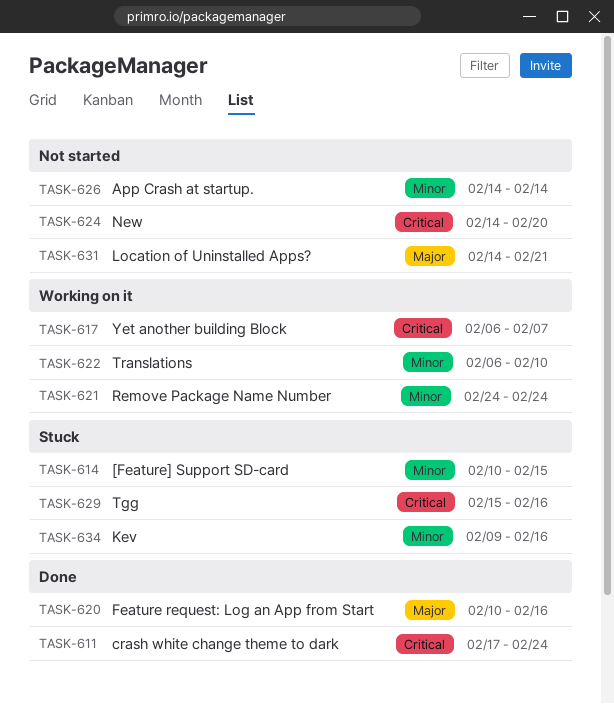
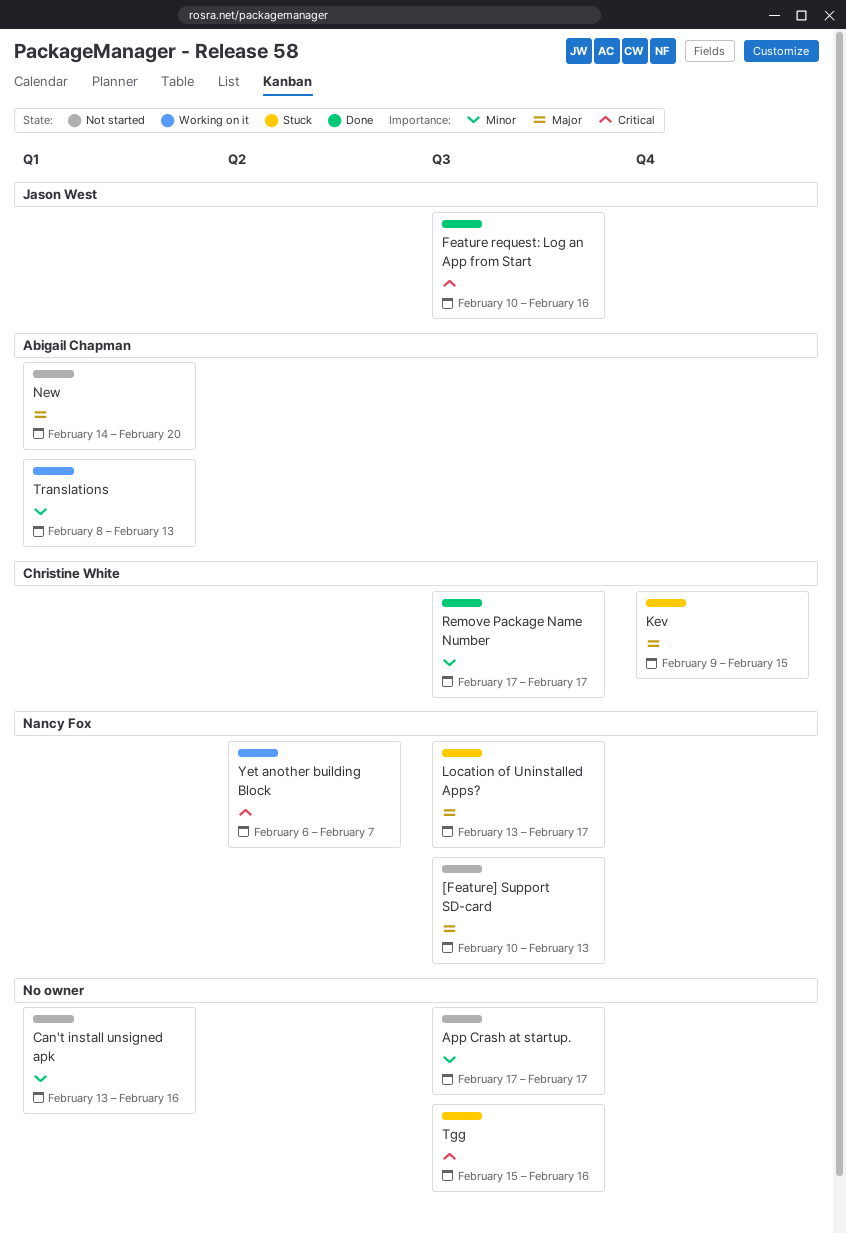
[Feature] Support SD-card, status: Stuck -> Not started
[Feature] Support SD-card, priority: Minor -> Major
[Feature] Support SD-card, due: Feb 15 -> Feb 13
App Crash at startup., start: Feb 14 -> Feb 17
App Crash at startup., due: Feb 14 -> Feb 17
Can't install unsigned apk: none -> present
crash white change theme to dark: present -> none
Feature request: Log an App from Start, priority: Major -> Critical
Kev, priority: Minor -> Major
Kev, due: Feb 16 -> Feb 15
Location of Uninstalled Apps?, status: Not started -> Stuck
Location of Uninstalled Apps?, start: Feb 14 -> Feb 13
Location of Uninstalled Apps?, due: Feb 21 -> Feb 17
New, priority: Critical -> Major
Remove Package Name Number, status: Working on it -> Done
Remove Package Name Number, start: Feb 24 -> Feb 17
Remove Package Name Number, due: Feb 24 -> Feb 17
Translations, start: Feb 6 -> Feb 8
Translations, due: Feb 10 -> Feb 13

